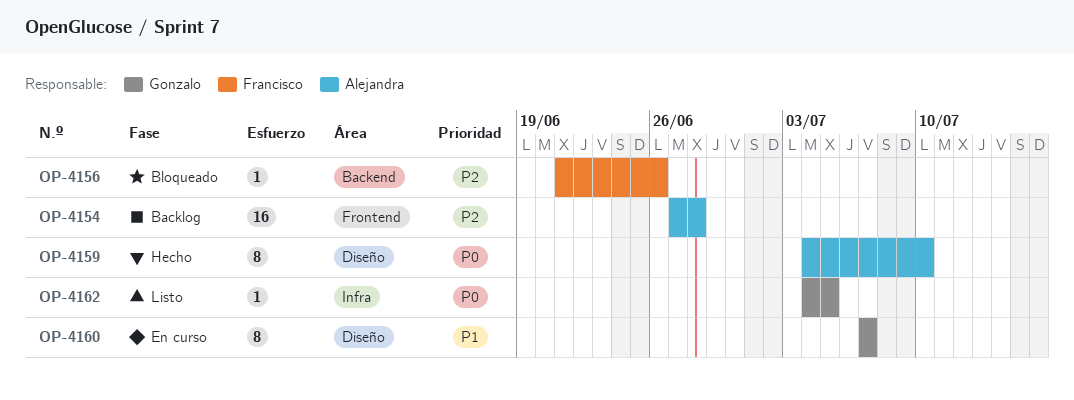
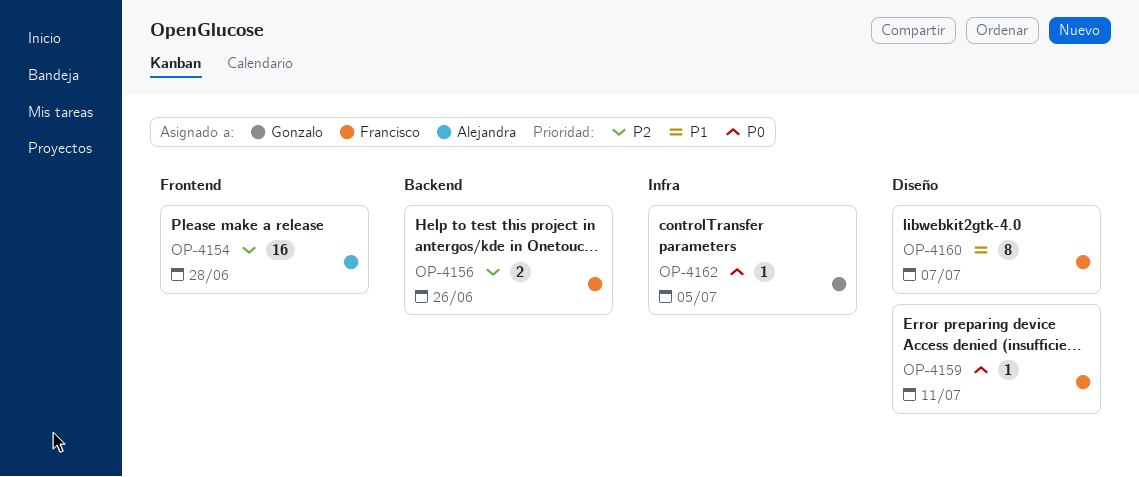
OP-4156, estimate: 1 -> 2
OP-4159, owner: Alejandra -> Francisco
OP-4159, estimate: 8 -> 1
OP-4159, due: Jul 10 -> Jul 11
OP-4160, owner: Gonzalo -> Francisco

